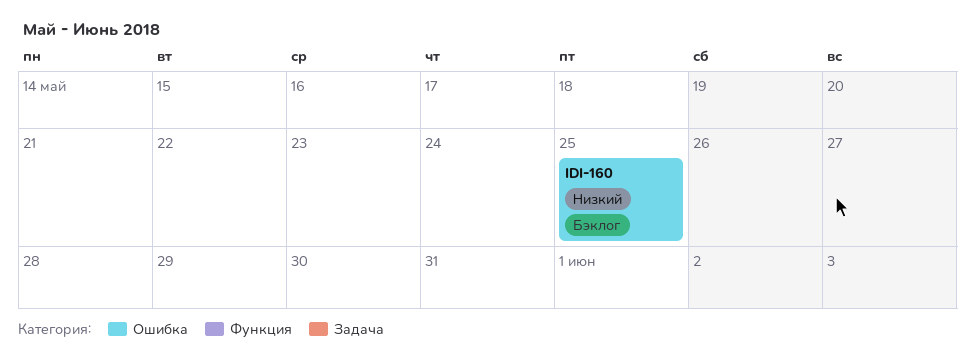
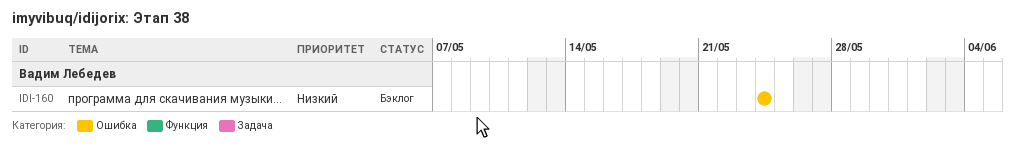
IDI-160, due: May 25 -> May 24

